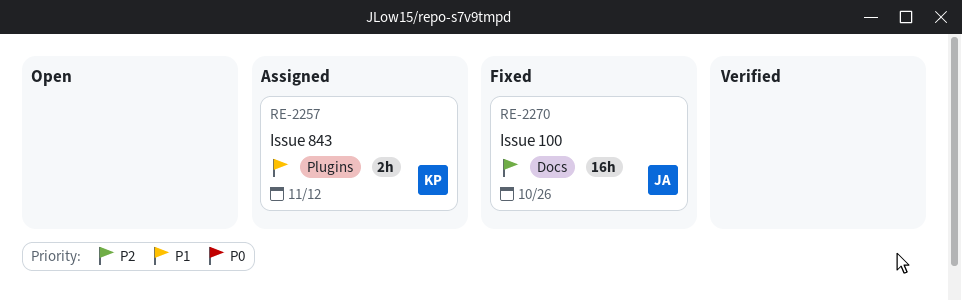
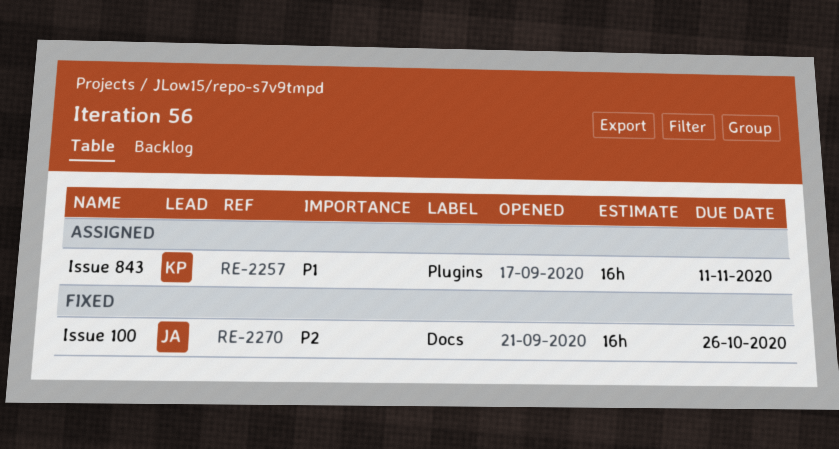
RE-2257, estimate: 2h -> 16h
RE-2257, due: Nov 12 -> Nov 11

